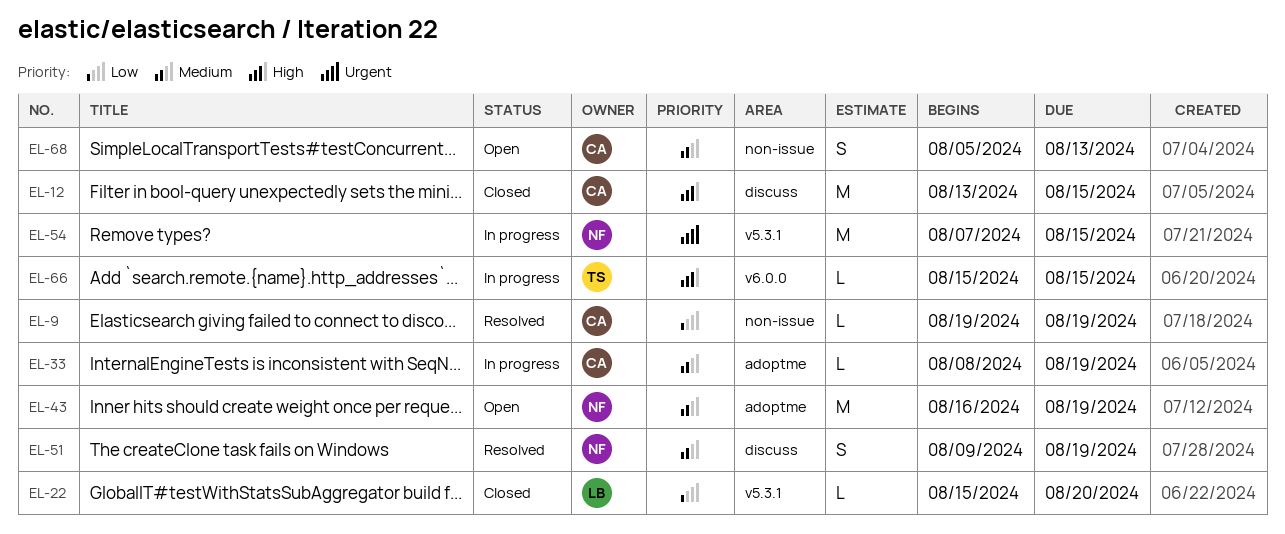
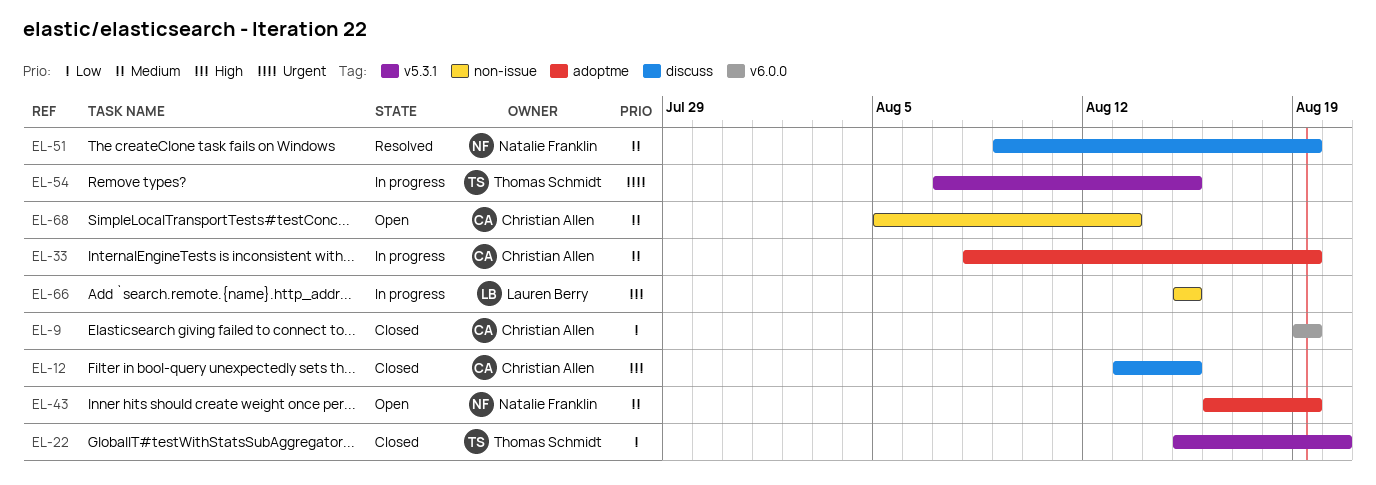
EL-9, status: Resolved -> Closed
EL-9, label: non-issue -> v6.0.0
EL-22, owner: Lauren Berry -> Thomas Schmidt
EL-54, owner: Natalie Franklin -> Thomas Schmidt
EL-66, owner: Thomas Schmidt -> Lauren Berry
EL-66, label: v6.0.0 -> non-issue

